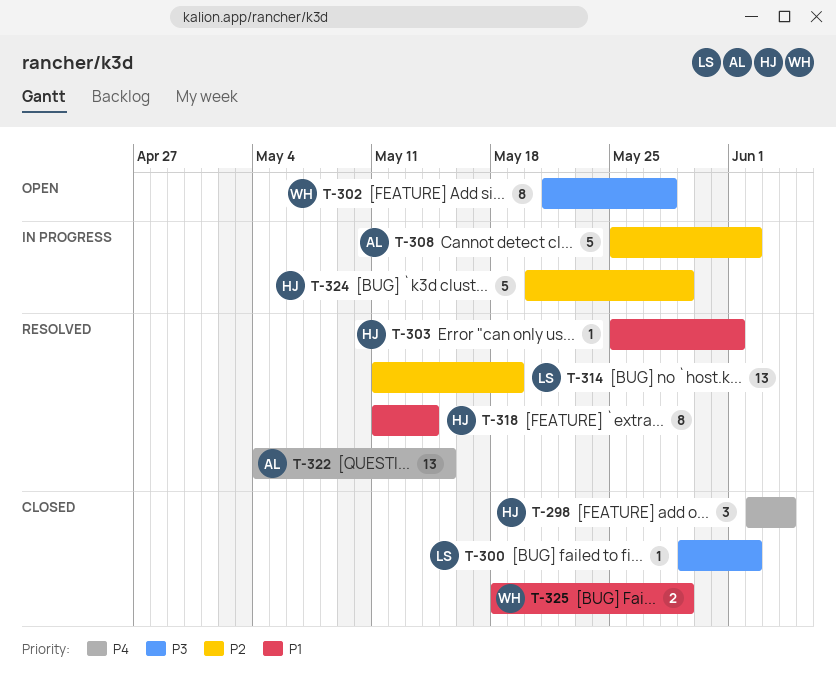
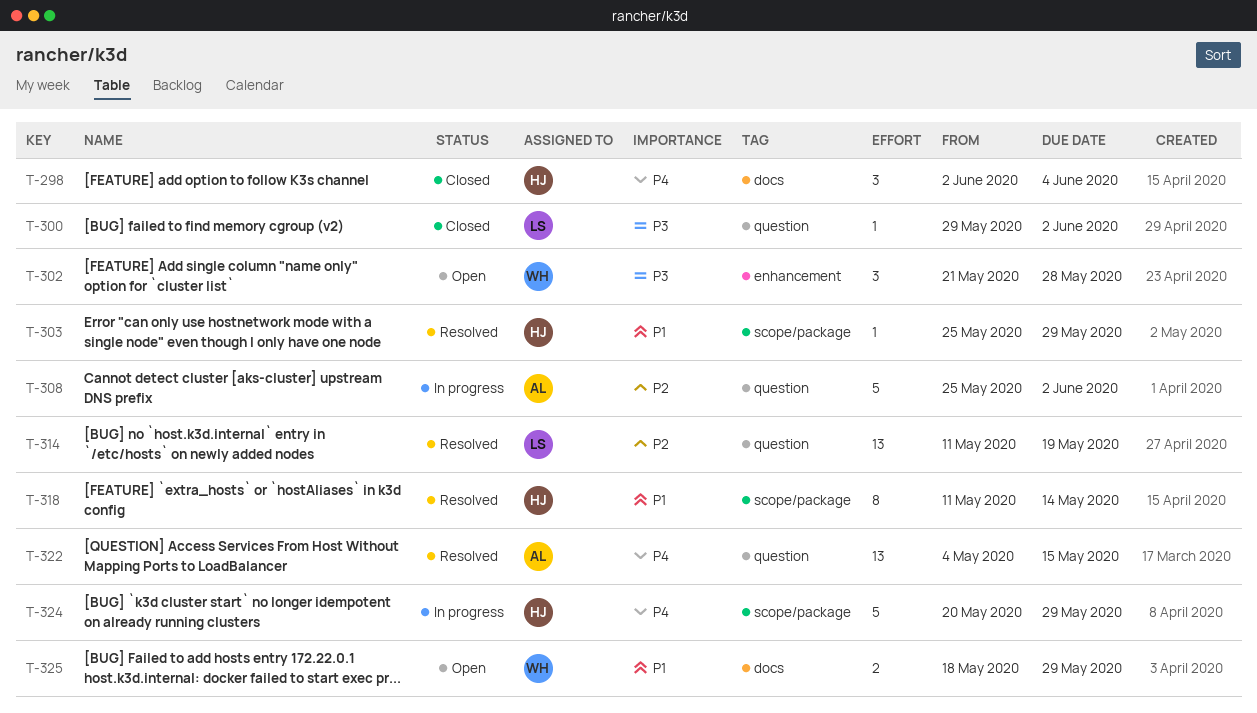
T-302, estimate: 8 -> 3
T-303, due: Jun 1 -> May 29
T-324, priority: P2 -> P4
T-325, status: Closed -> Open

